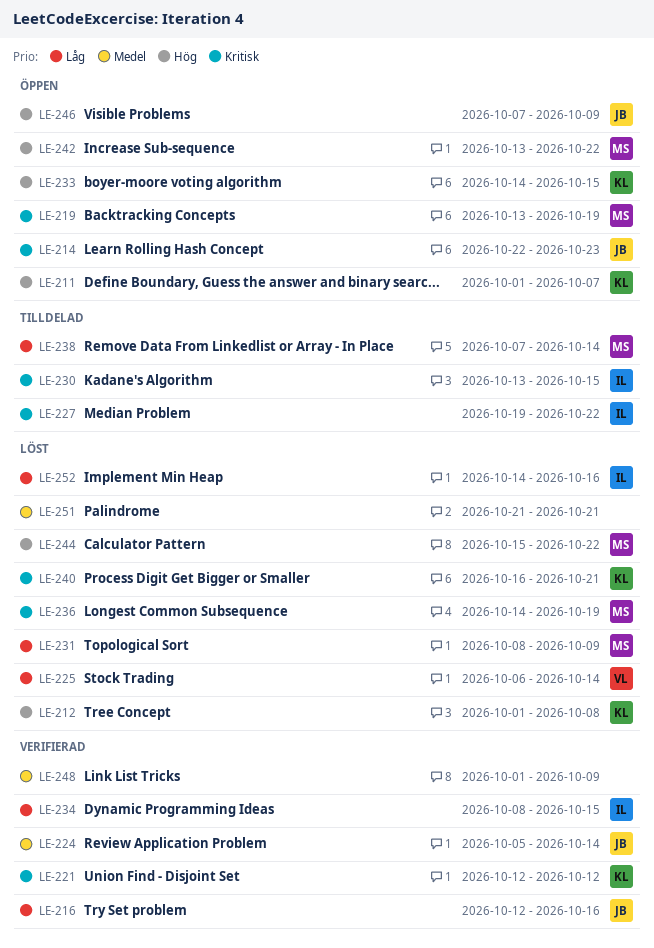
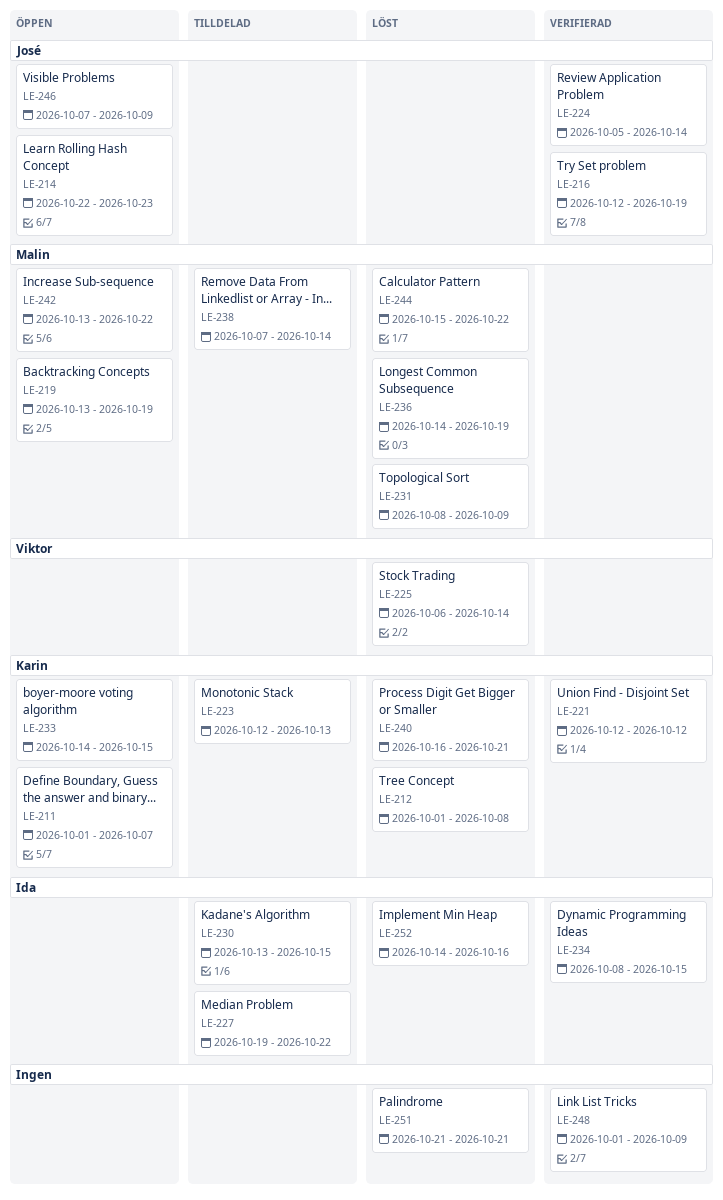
LE-216, due: Oct 16 -> Oct 19
LE-223: none -> present

